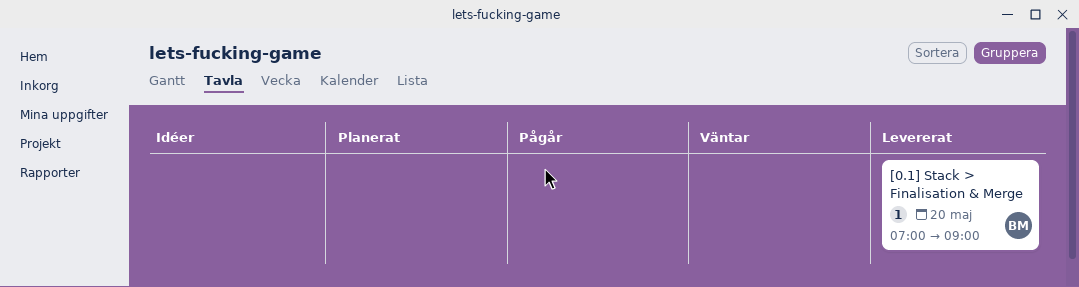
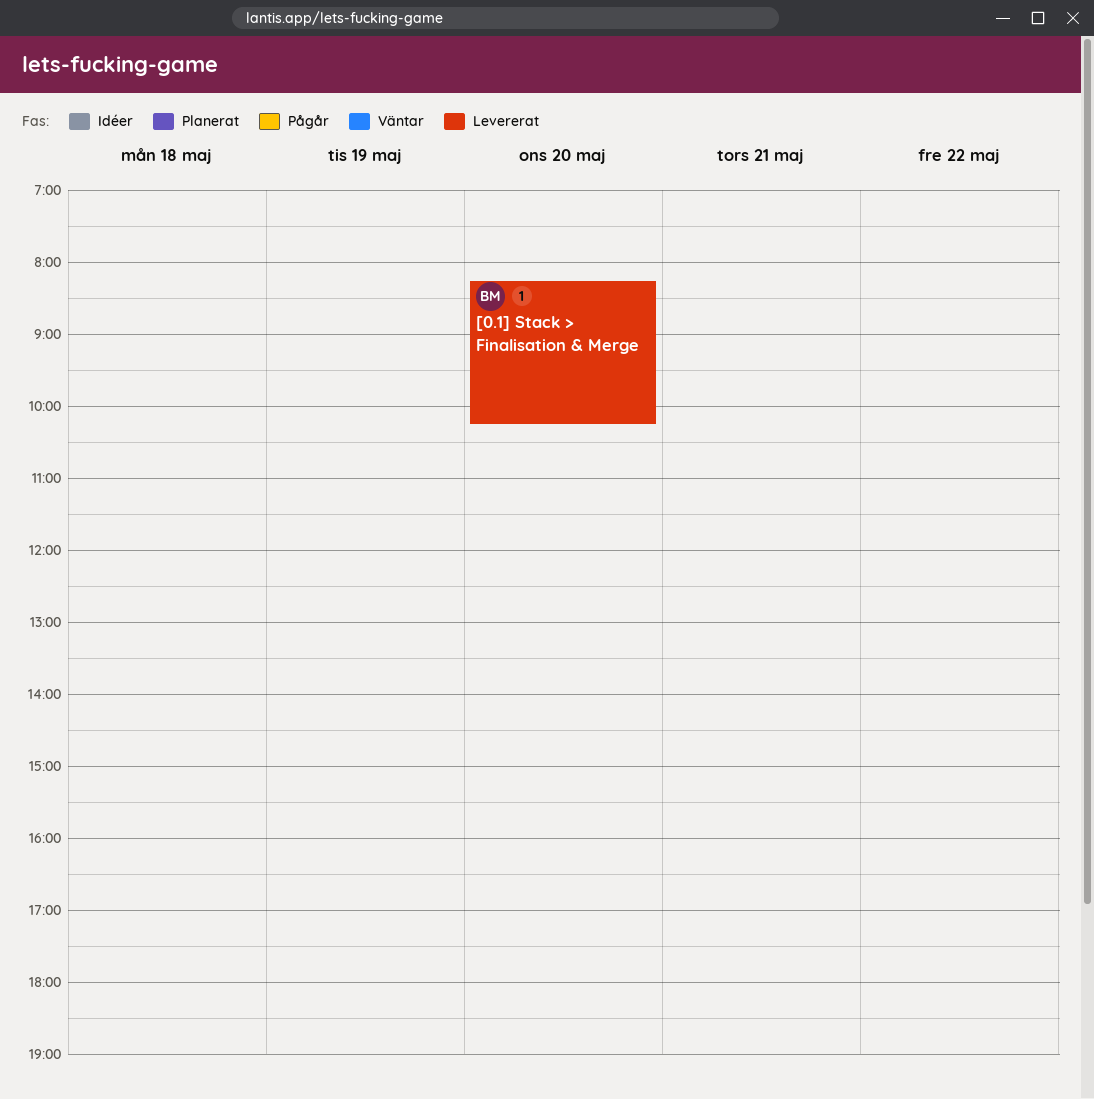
[0.1] Stack > Finalisation & Merge, begins: 07:00 -> 08:15
[0.1] Stack > Finalisation & Merge, ends: 09:00 -> 10:15

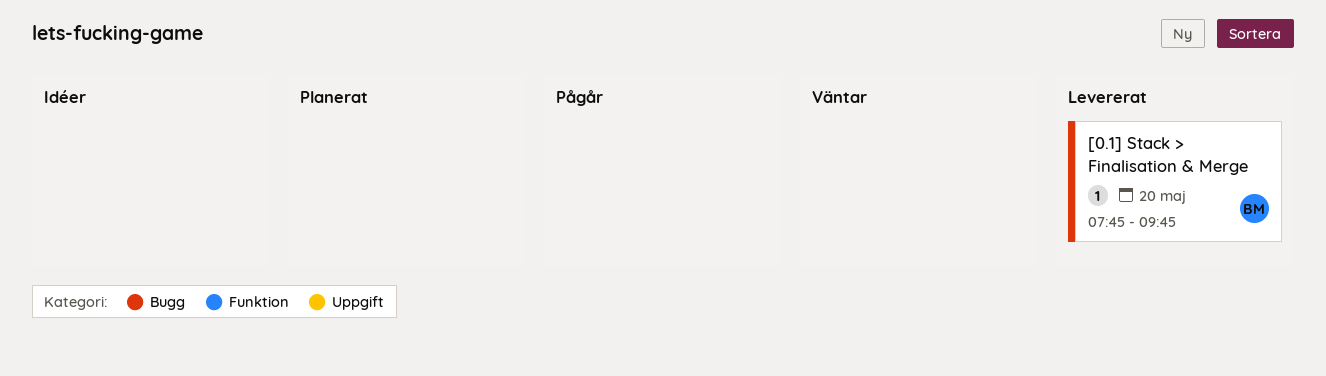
[0.1] Stack > Finalisation & Merge, begins: 08:15 -> 07:45
[0.1] Stack > Finalisation & Merge, ends: 10:15 -> 09:45

